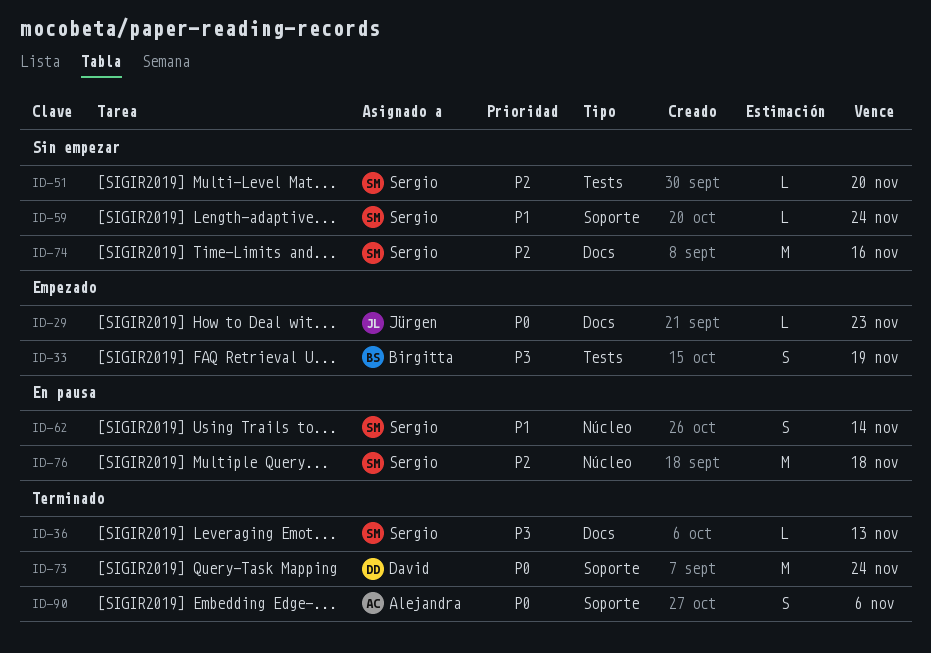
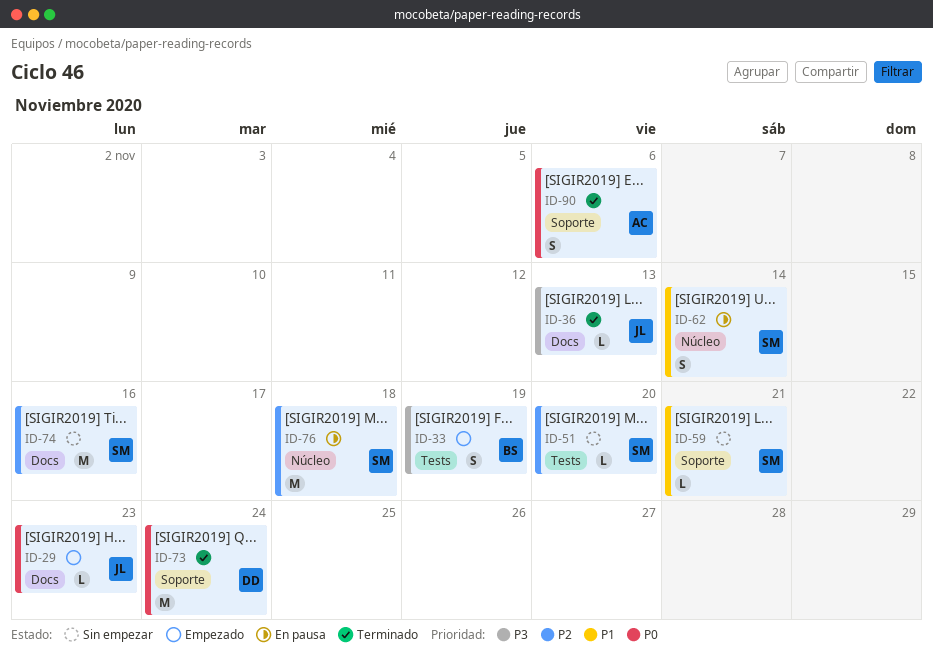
ID-36, owner: Sergio -> Jürgen
ID-59, due: Nov 24 -> Nov 21

